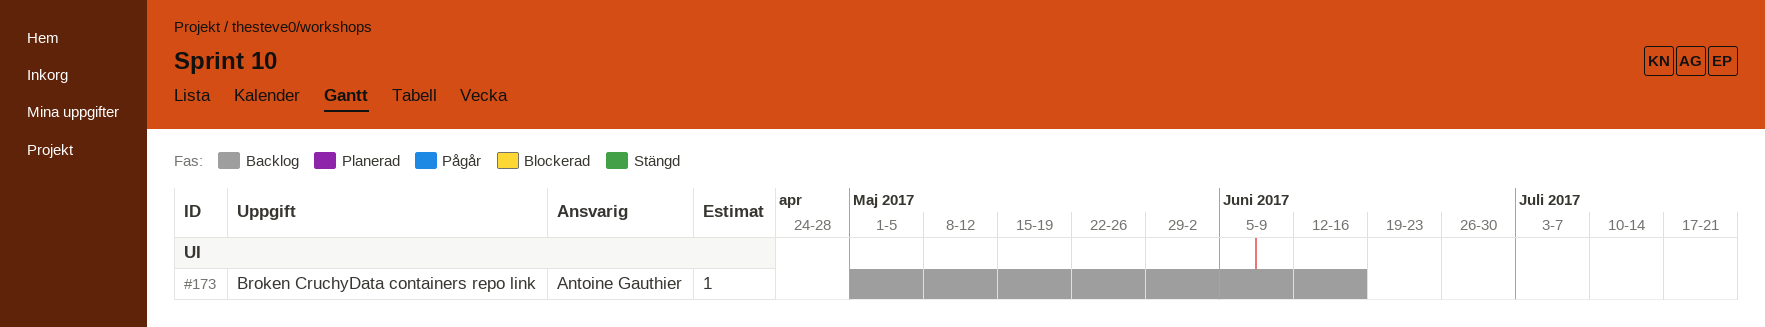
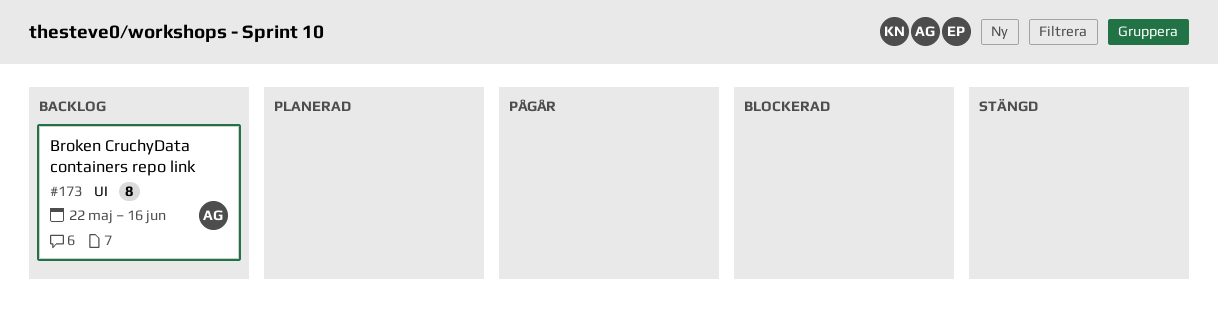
#173, estimate: 1 -> 8
#173, start: May 1 -> May 22

